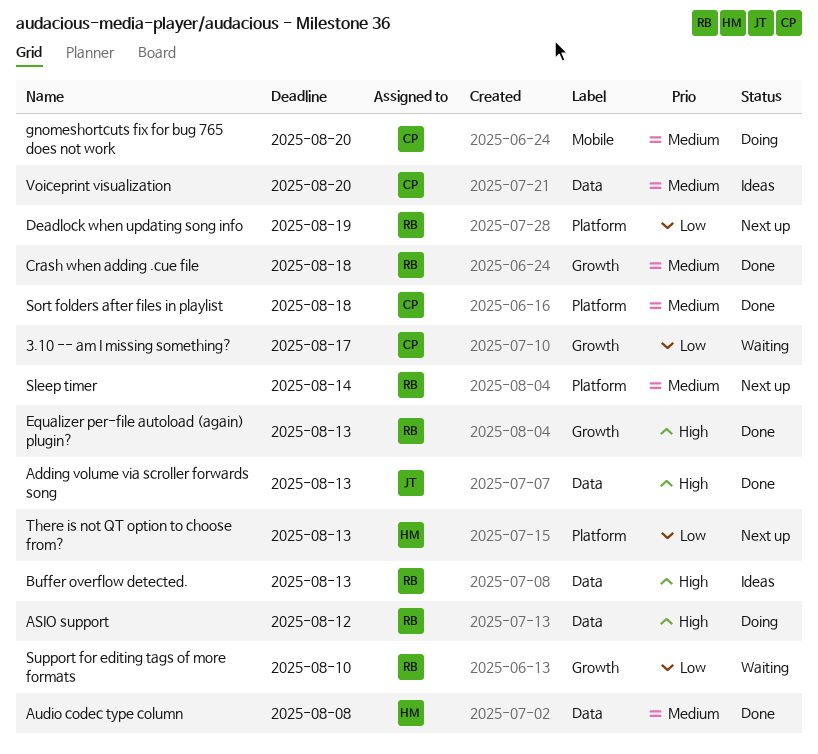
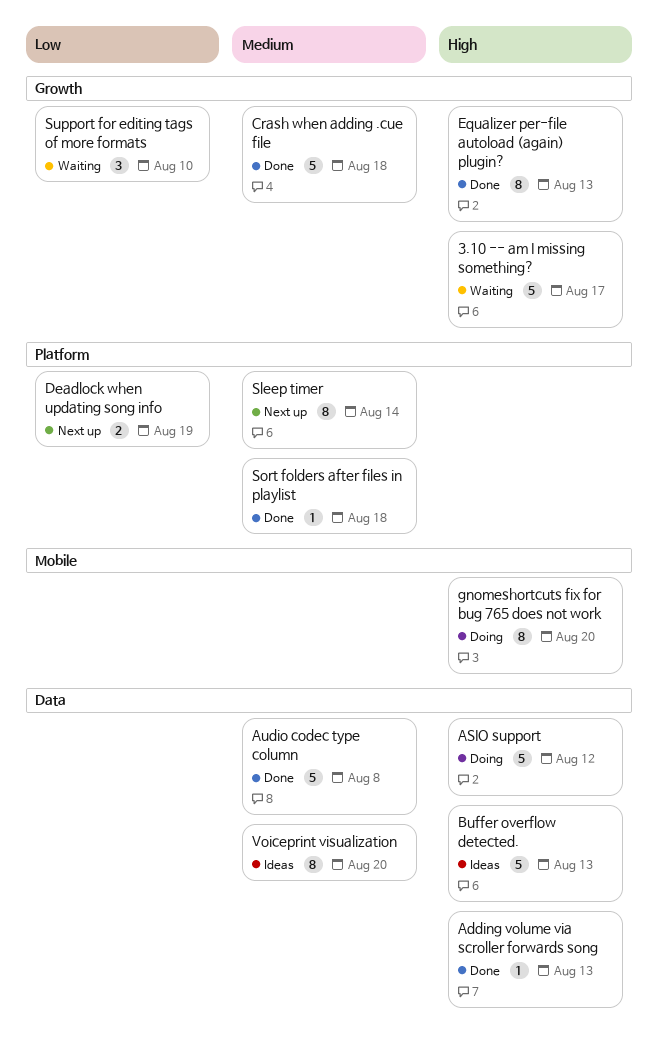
3.10 -- am I missing something?, priority: Low -> High
gnomeshortcuts fix for bug 765 does not work, priority: Medium -> High
There is not QT option to choose from?: present -> none

